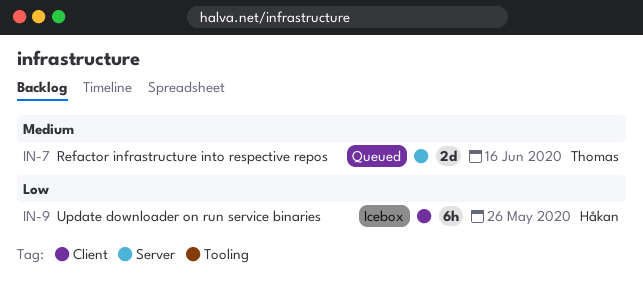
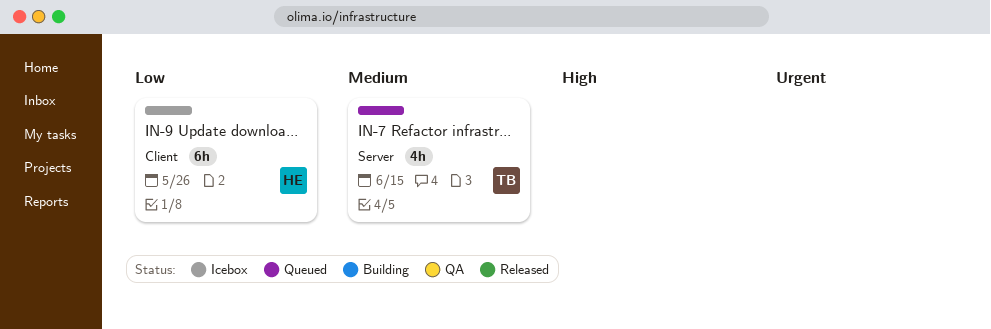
IN-7, estimate: 2d -> 4h
IN-7, due: Jun 16 -> Jun 15

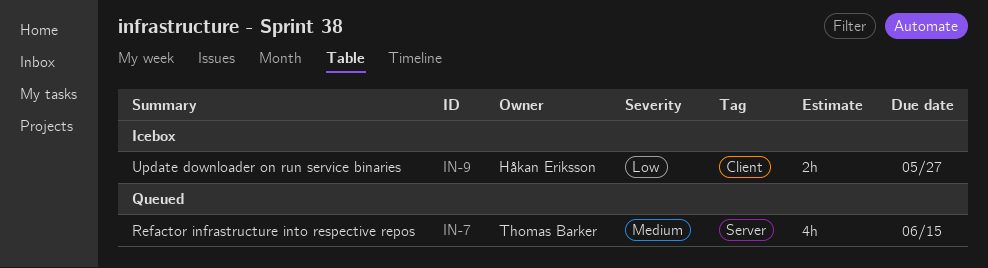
IN-9, estimate: 6h -> 2h
IN-9, due: May 26 -> May 27

